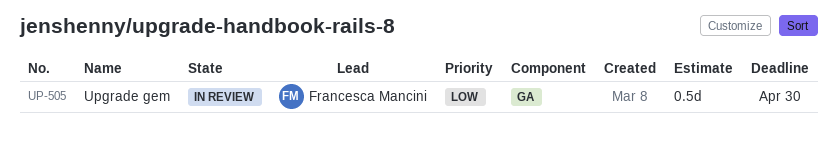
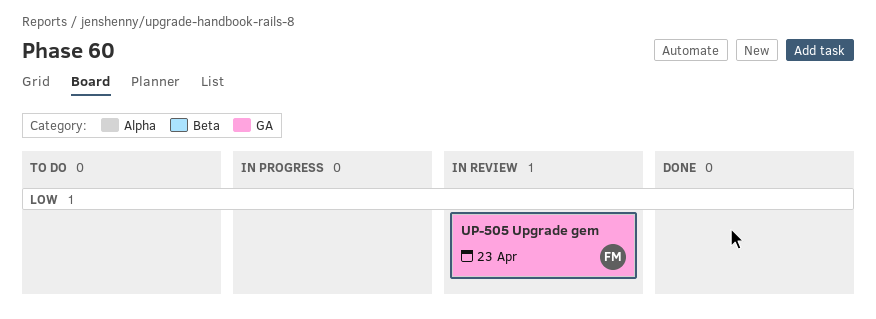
UP-505, due: Apr 30 -> Apr 23

